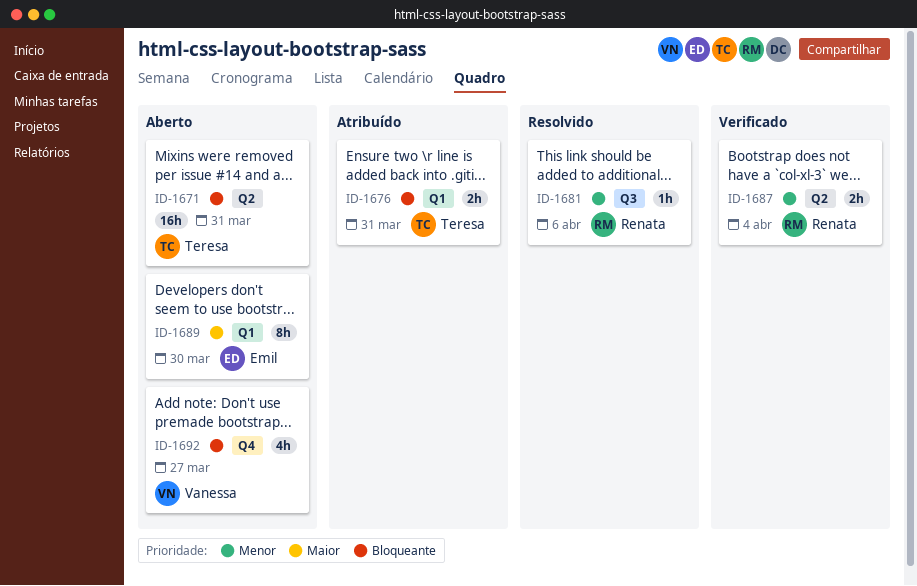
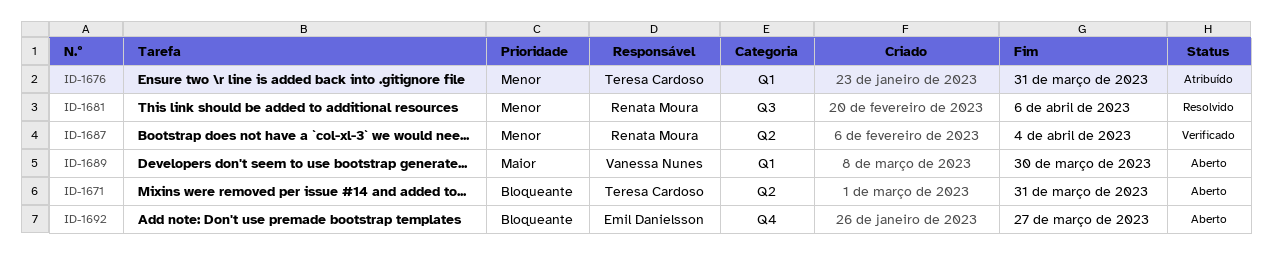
ID-1676, priority: Bloqueante -> Menor
ID-1689, owner: Emil Danielsson -> Vanessa Nunes
ID-1692, owner: Vanessa Nunes -> Emil Danielsson

